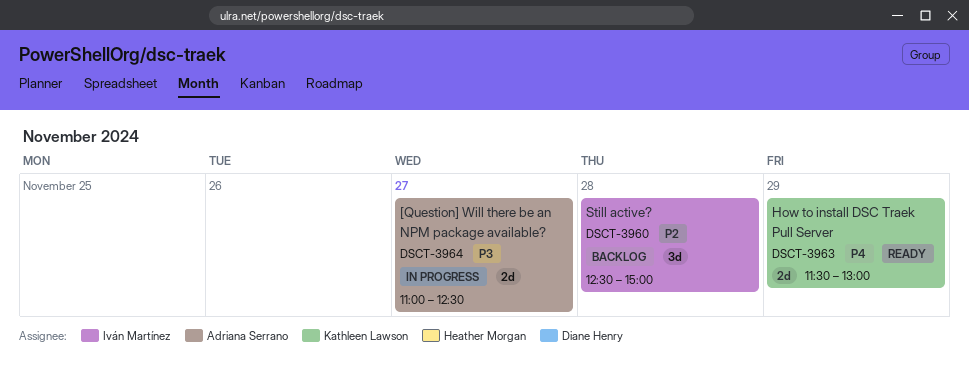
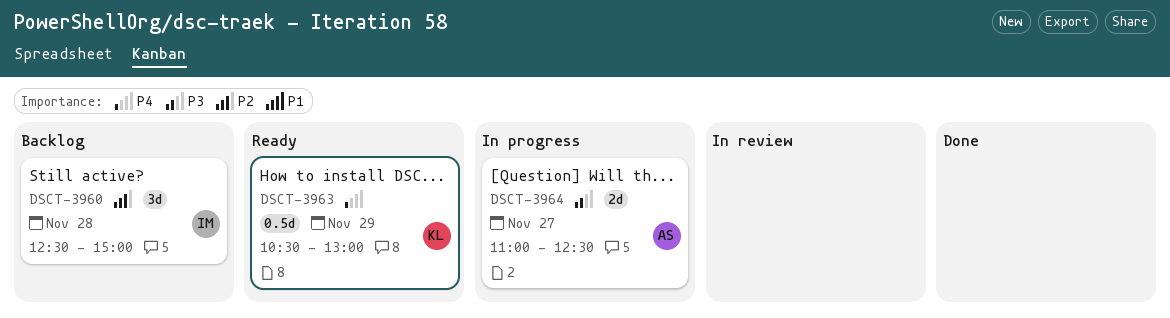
DSCT-3963, estimate: 2d -> 0.5d
DSCT-3963, begins: 11:30 -> 10:30

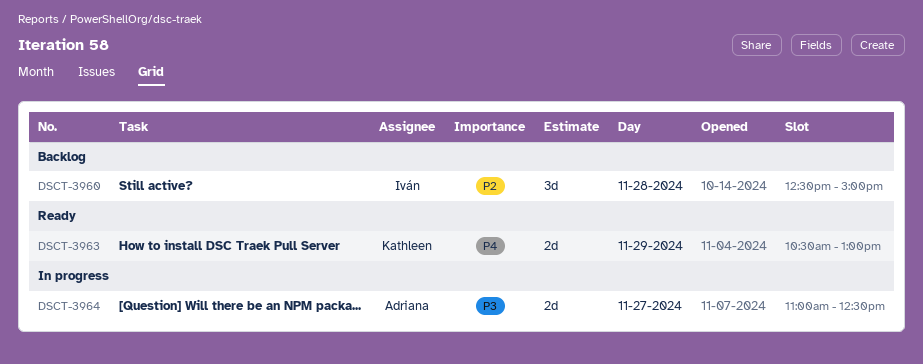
DSCT-3963, estimate: 0.5d -> 2d

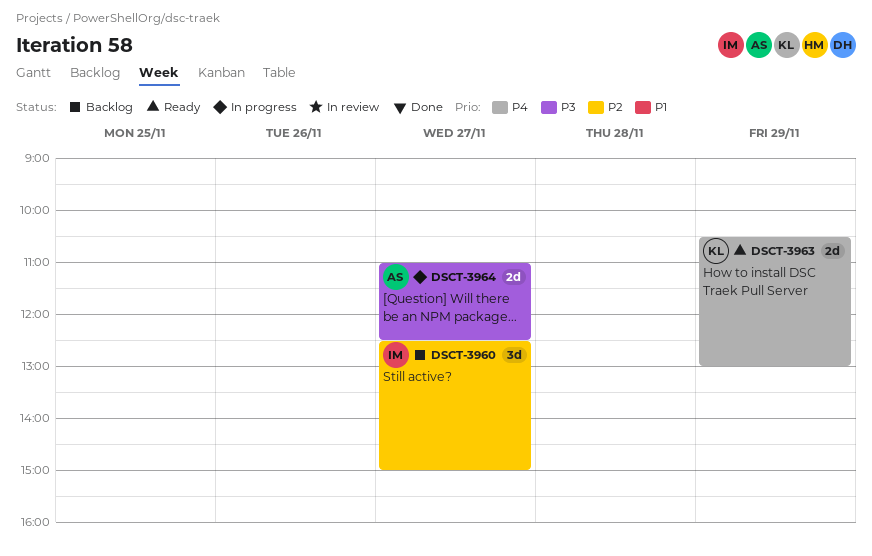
DSCT-3960, day: Nov 28 -> Nov 27

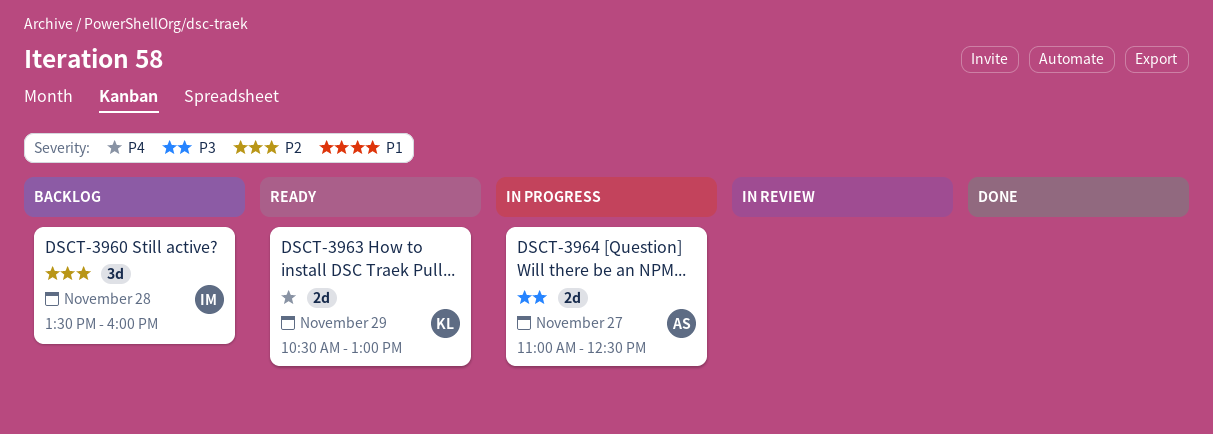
DSCT-3960, day: Nov 27 -> Nov 28
DSCT-3960, begins: 12:30 -> 13:30
DSCT-3960, ends: 15:00 -> 16:00

